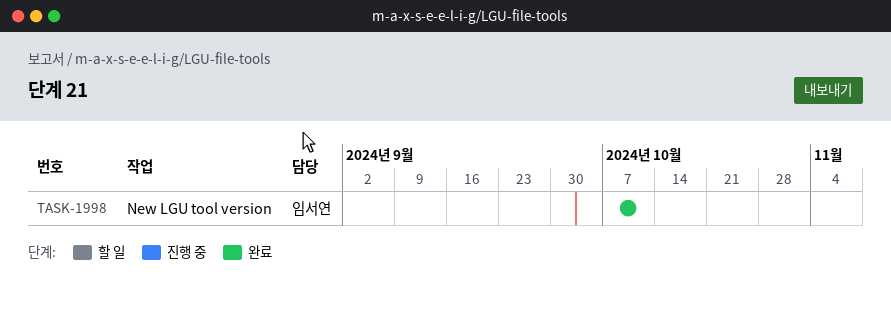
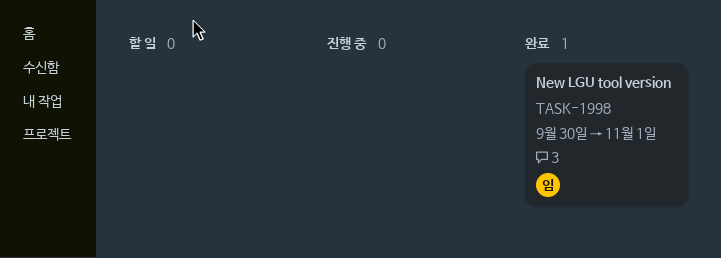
TASK-1998, start: Oct 7 -> Sep 30
TASK-1998, due: Oct 11 -> Nov 1

